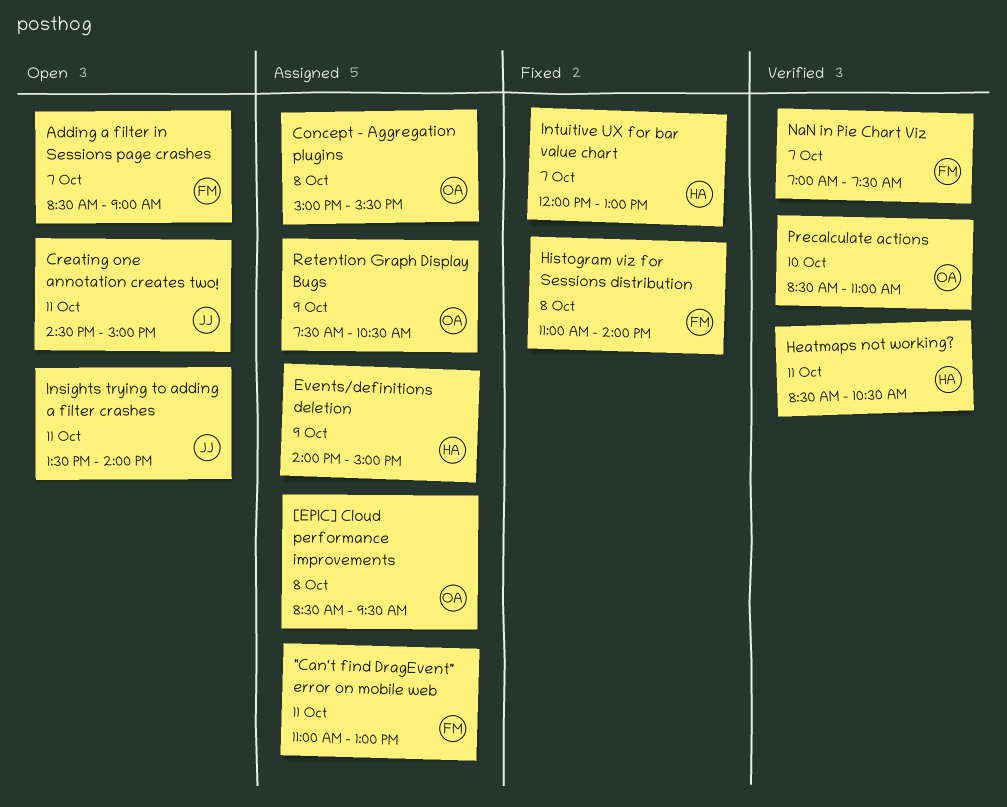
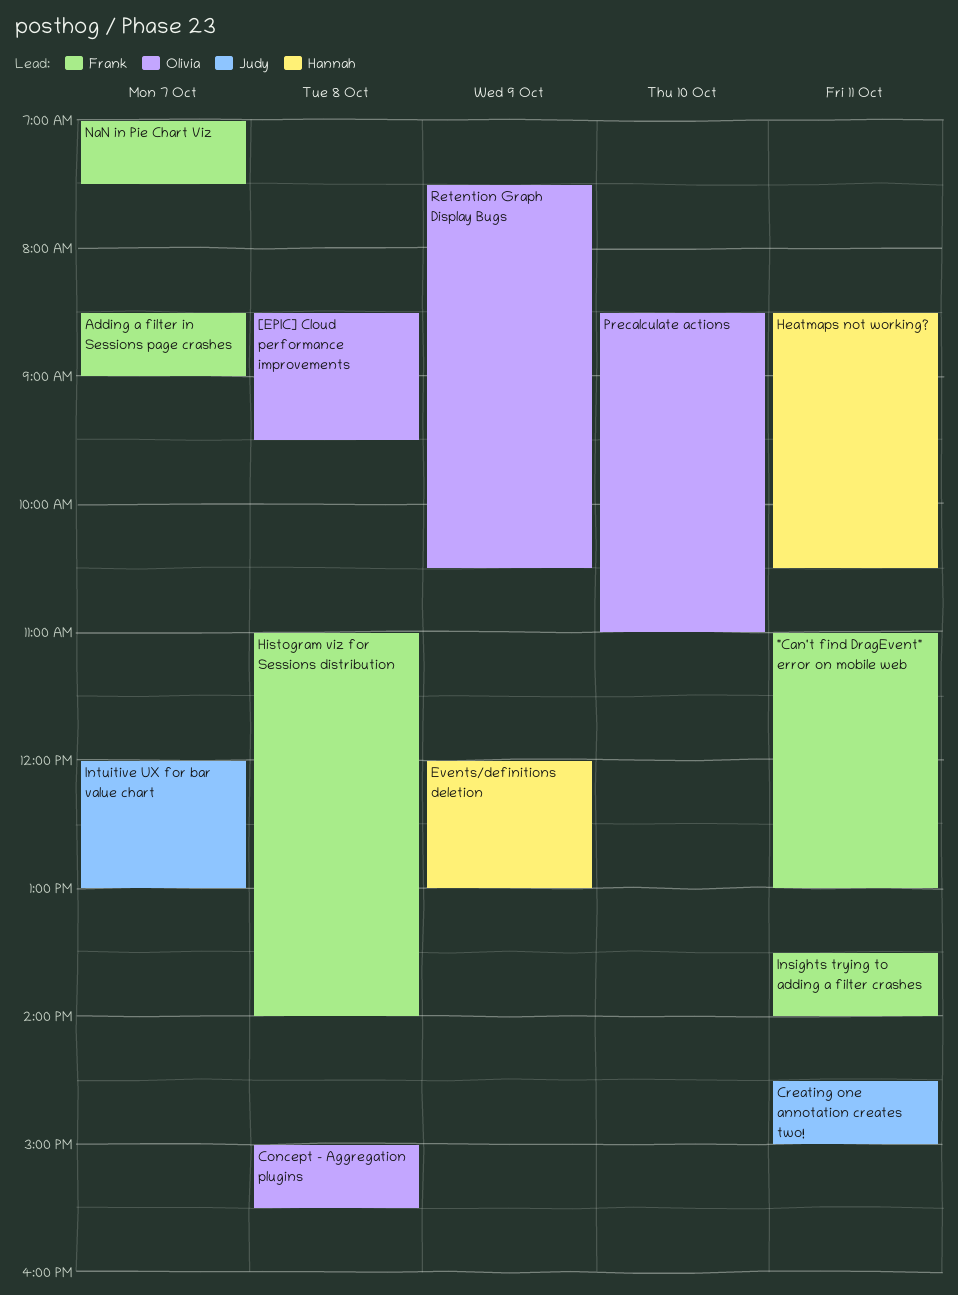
Events/definitions deletion, begins: 14:00 -> 12:00
Events/definitions deletion, ends: 15:00 -> 13:00
Insights trying to adding a filter crashes, owner: Judy -> Frank
Intuitive UX for bar value chart, owner: Hannah -> Judy

